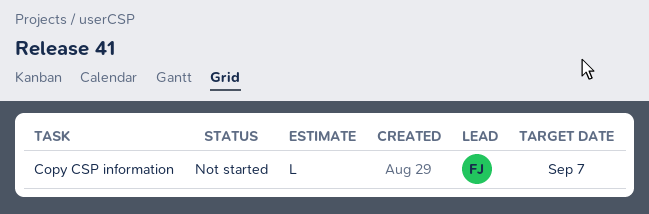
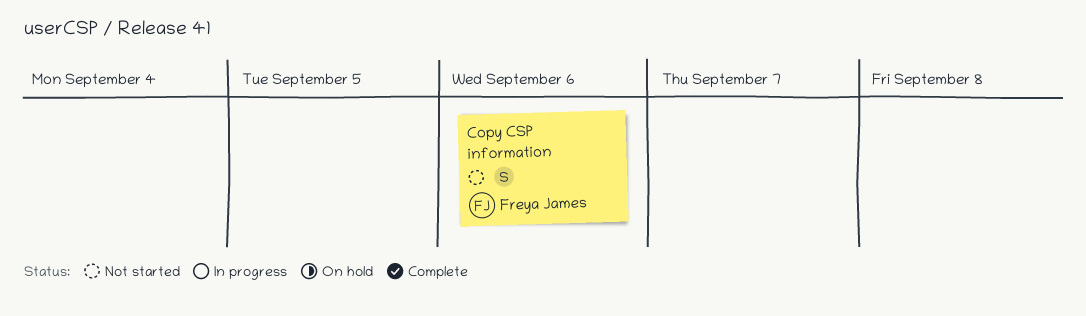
Copy CSP information, estimate: L -> S
Copy CSP information, due: Sep 7 -> Sep 6

